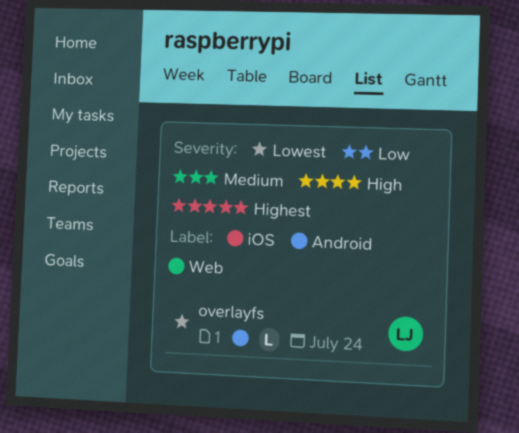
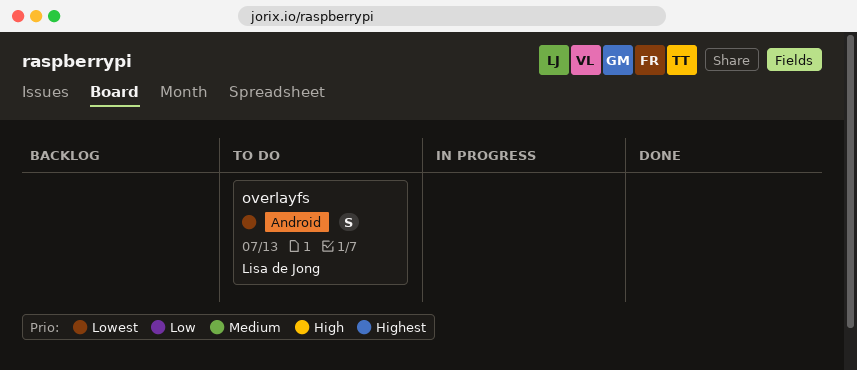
overlayfs, estimate: L -> S
overlayfs, due: Jul 24 -> Jul 13

